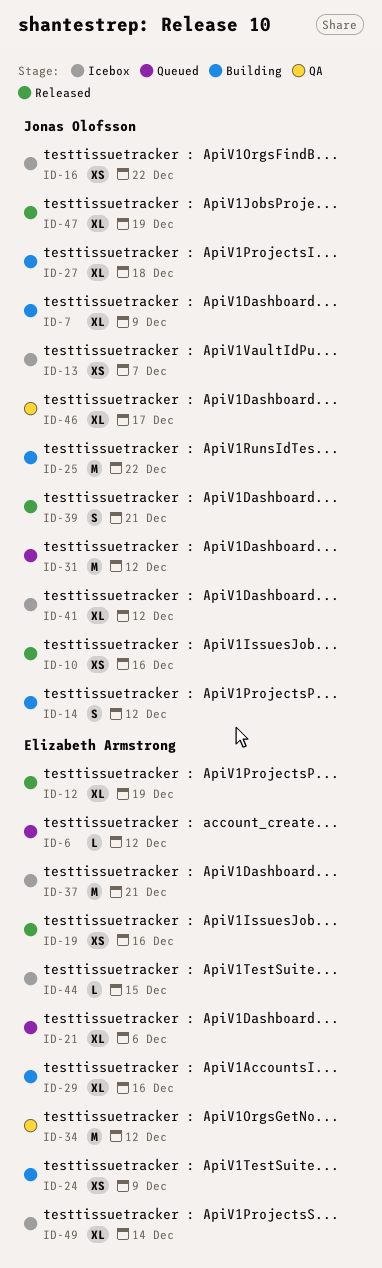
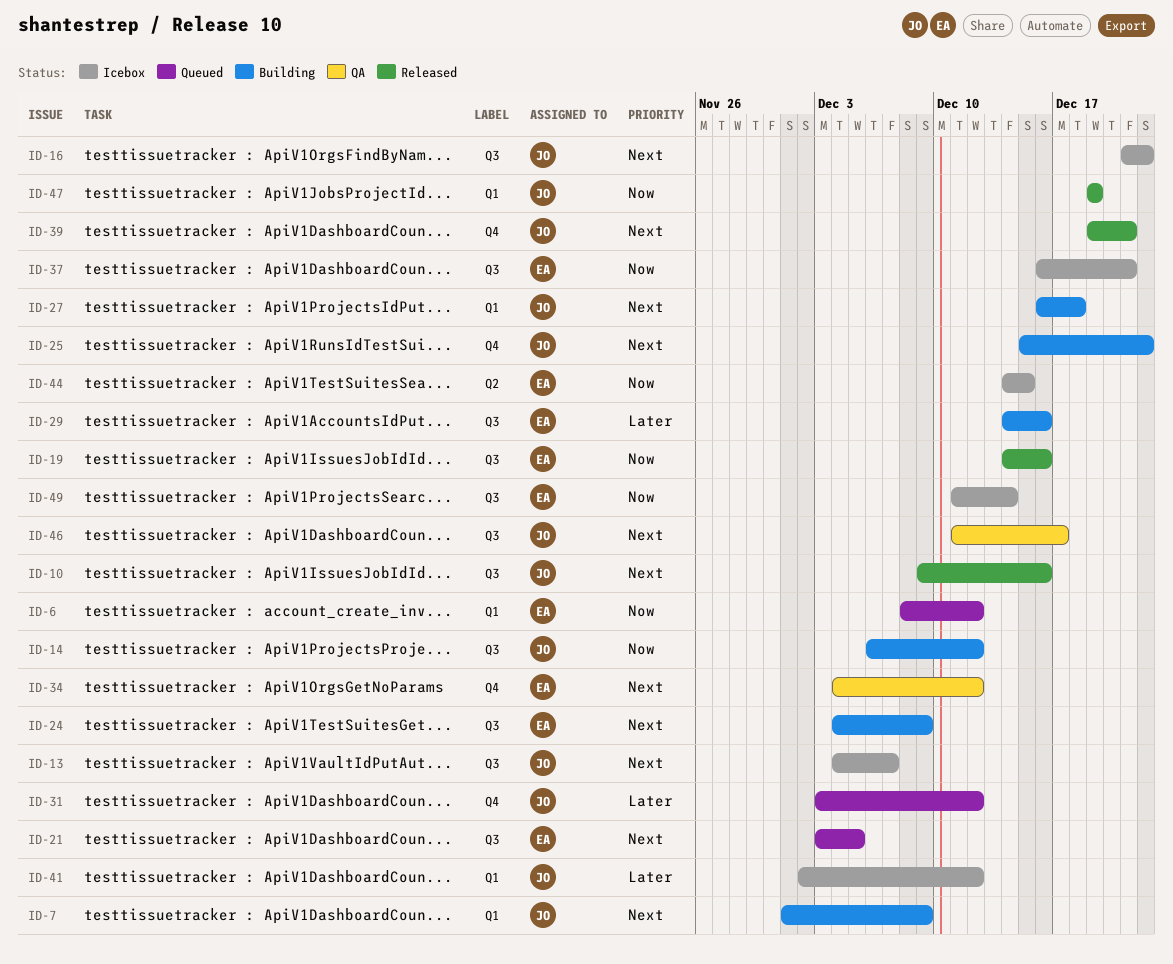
ID-12: present -> none
ID-21, due: Dec 6 -> Dec 5

